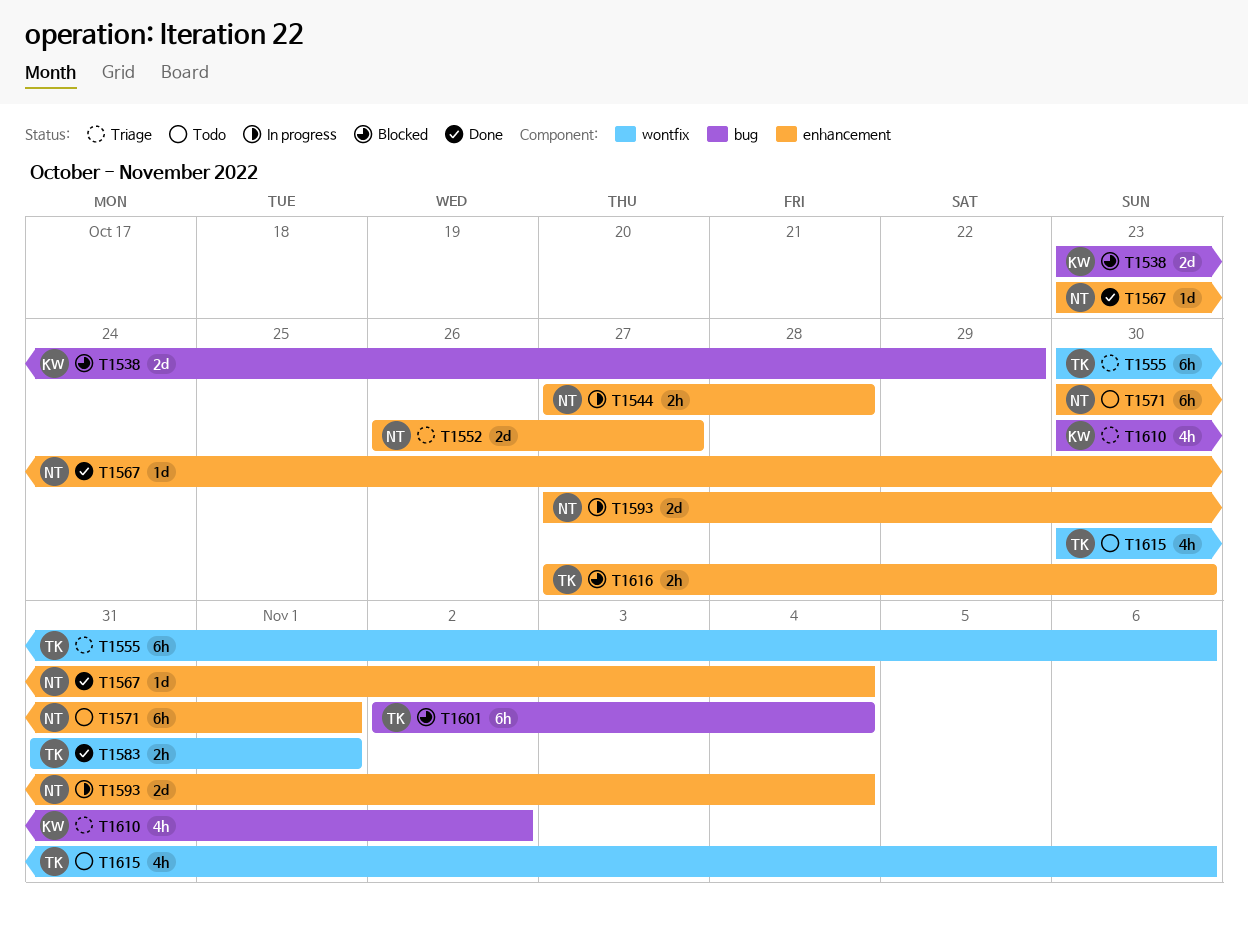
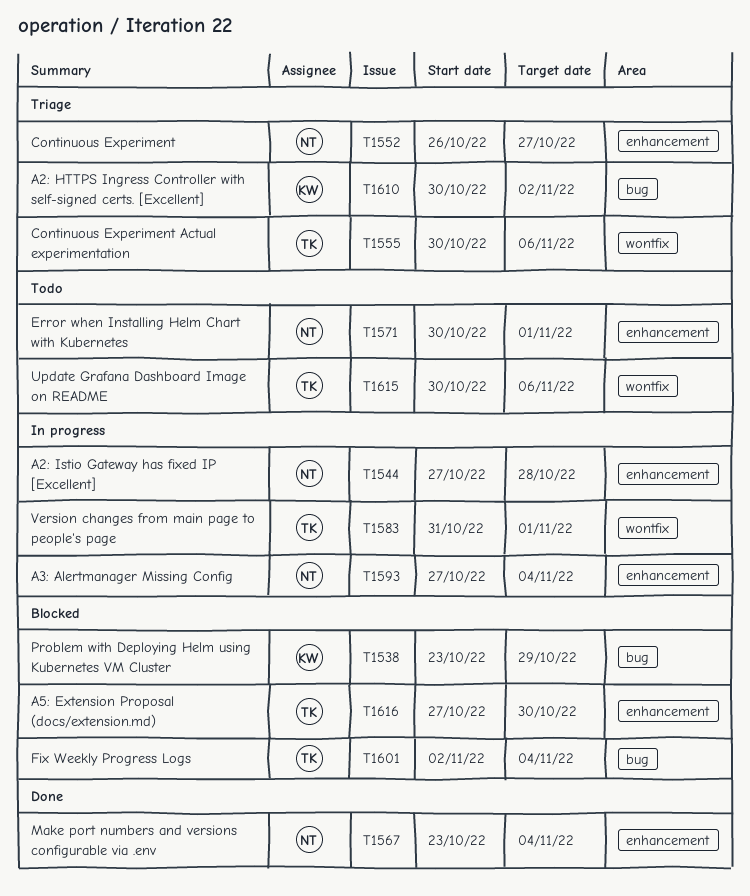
T1583, status: Done -> In progress

